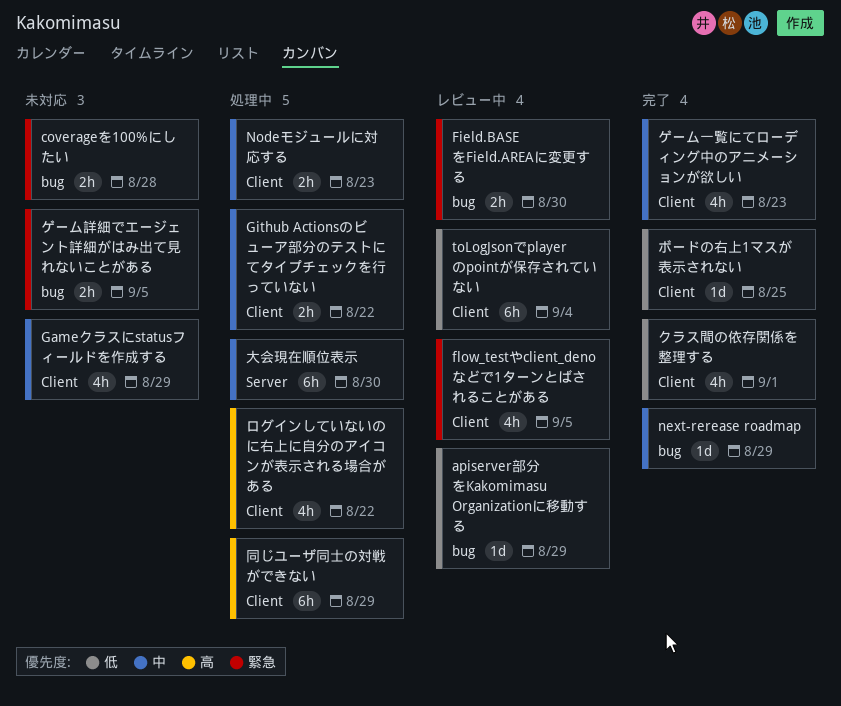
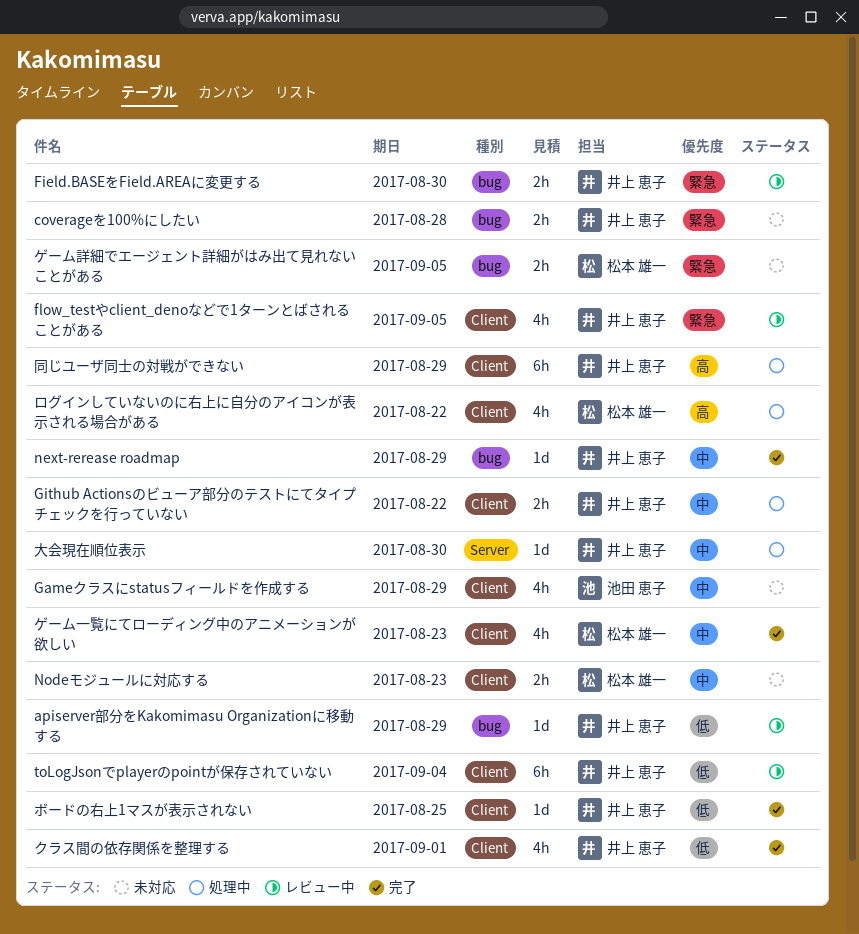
Nodeモジュールに対応する, status: 処理中 -> 未対応
大会現在順位表示, estimate: 6h -> 1d

